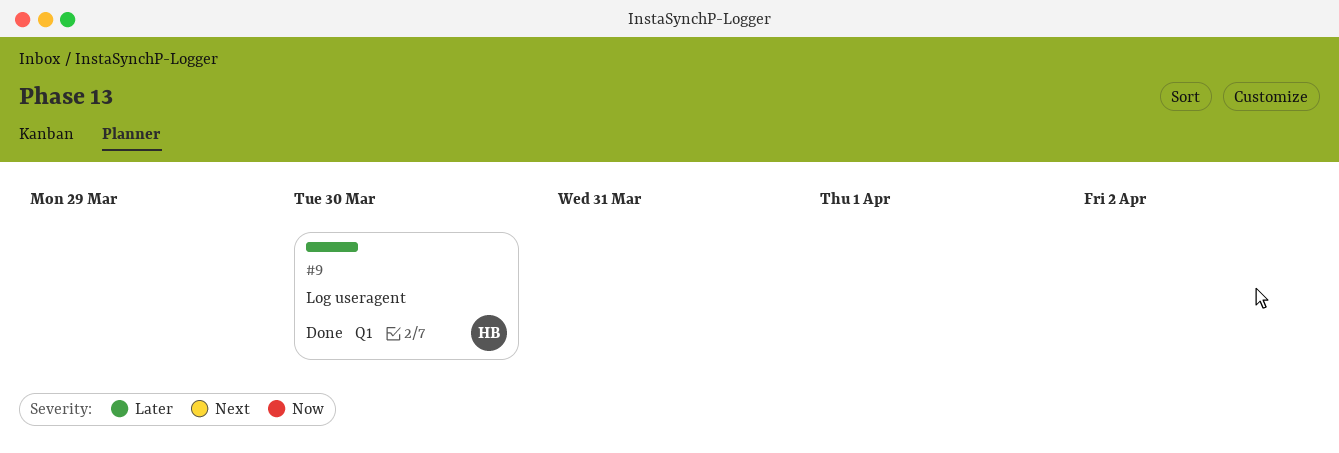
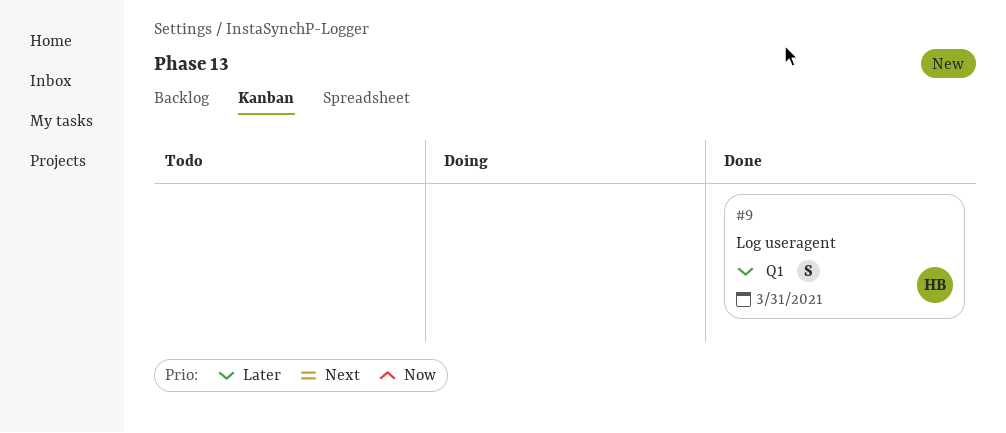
#9, due: Mar 30 -> Mar 31

